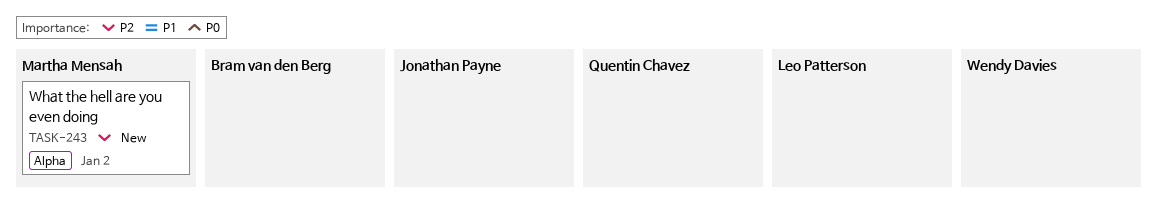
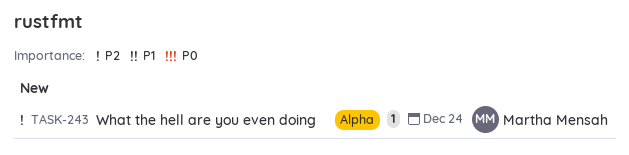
TASK-243, due: Jan 2 -> Dec 24

